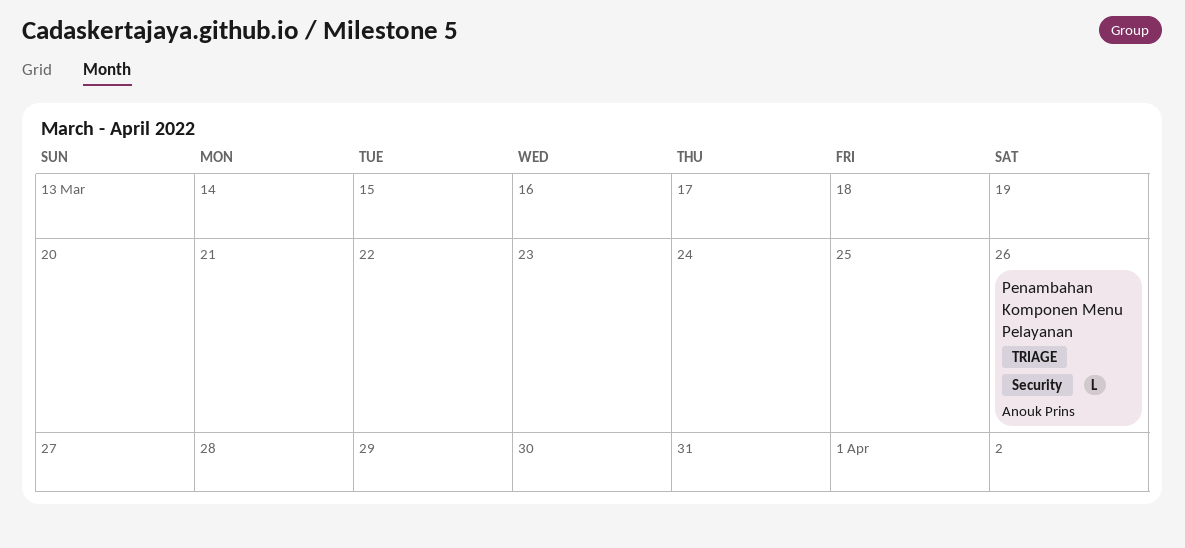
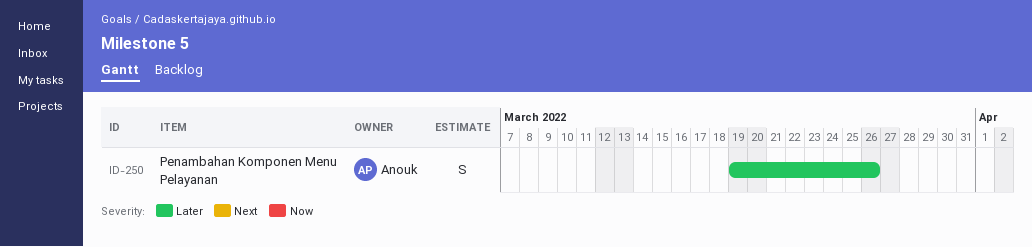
Penambahan Komponen Menu Pelayanan, estimate: L -> S

